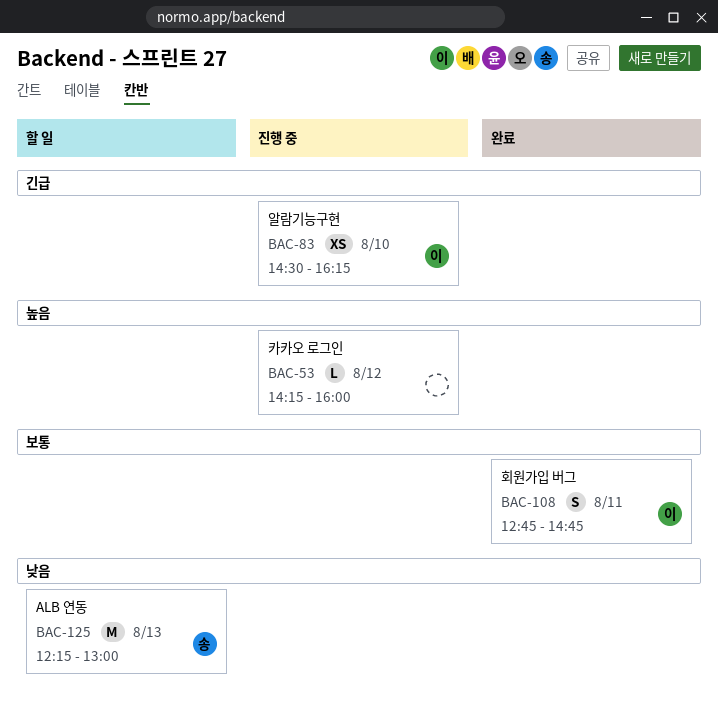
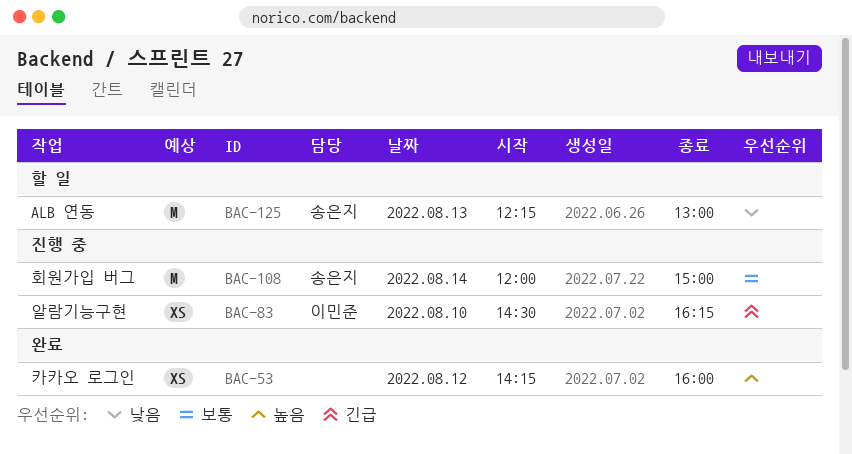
BAC-53, status: 진행 중 -> 완료
BAC-53, estimate: L -> XS
BAC-108, status: 완료 -> 진행 중
BAC-108, owner: 이민준 -> 송은지
BAC-108, estimate: S -> M
BAC-108, day: Aug 11 -> Aug 14
BAC-108, begins: 12:45 -> 12:00
BAC-108, ends: 14:45 -> 15:00

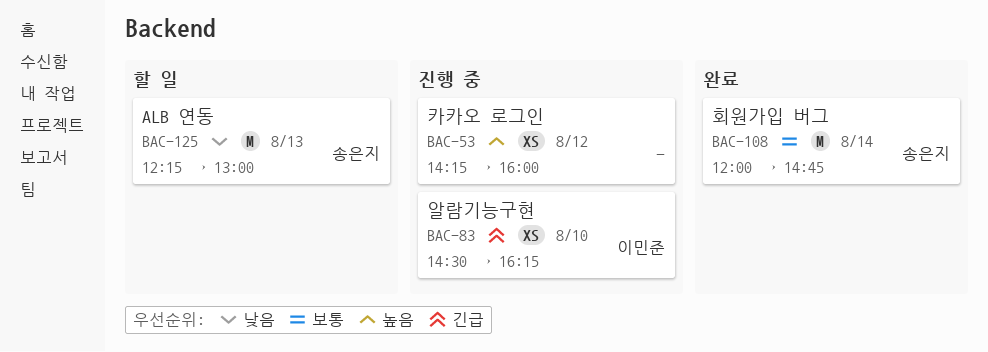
BAC-53, status: 완료 -> 진행 중
BAC-108, status: 진행 중 -> 완료
BAC-108, ends: 15:00 -> 14:45

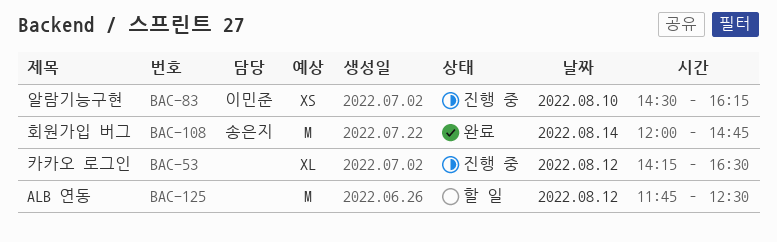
BAC-53, estimate: XS -> XL
BAC-53, ends: 16:00 -> 16:30
BAC-125, owner: 송은지 -> none
BAC-125, day: Aug 13 -> Aug 12
BAC-125, begins: 12:15 -> 11:45
BAC-125, ends: 13:00 -> 12:30

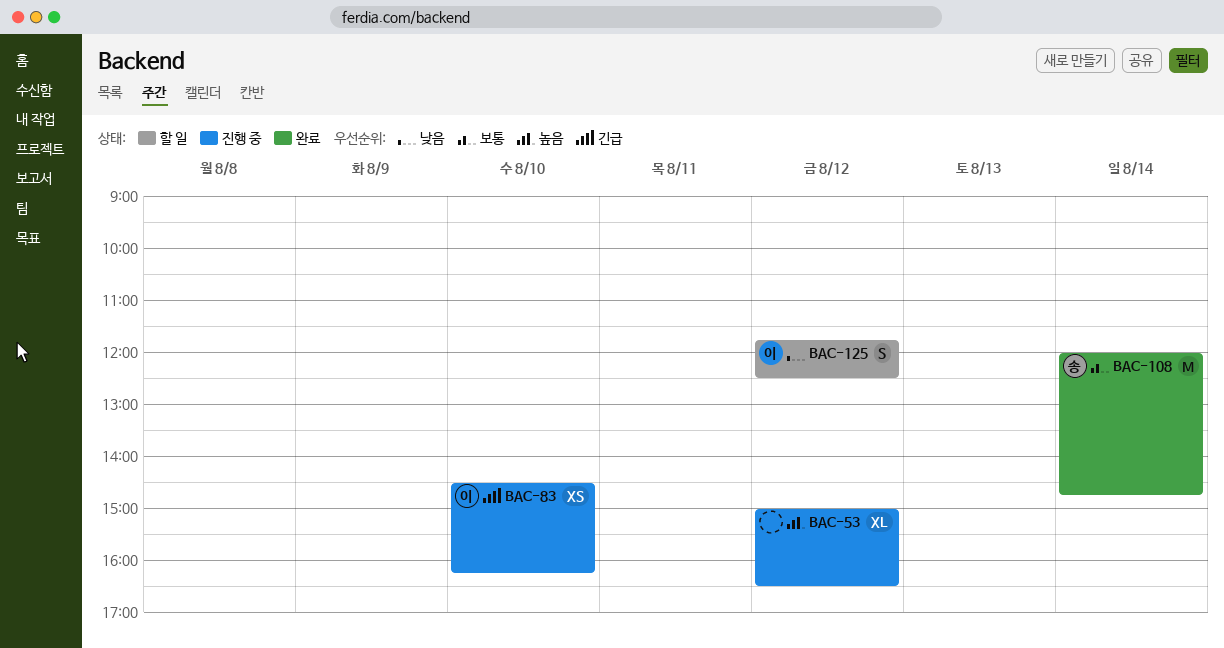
BAC-53, begins: 14:15 -> 15:00
BAC-125, owner: none -> 이민준
BAC-125, estimate: M -> S

